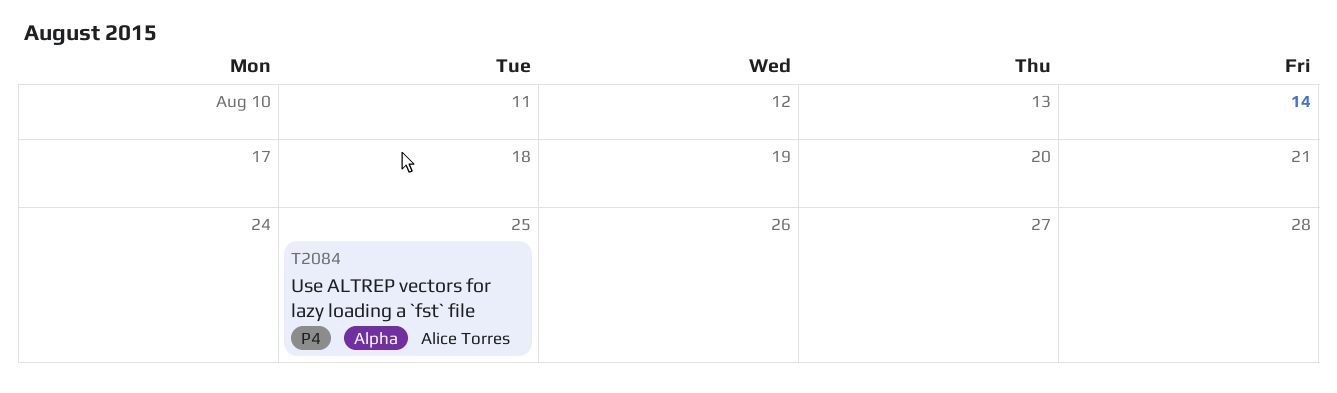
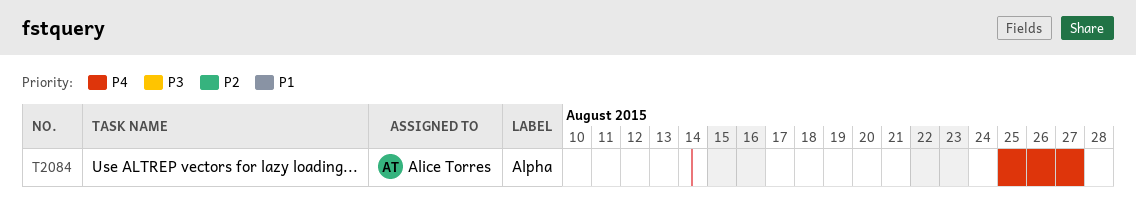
T2084, due: Aug 25 -> Aug 27

